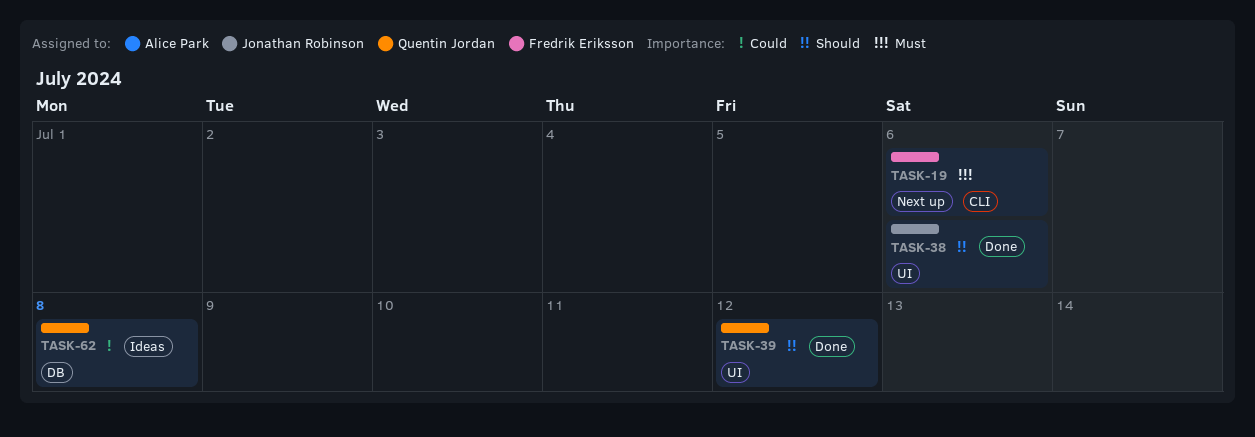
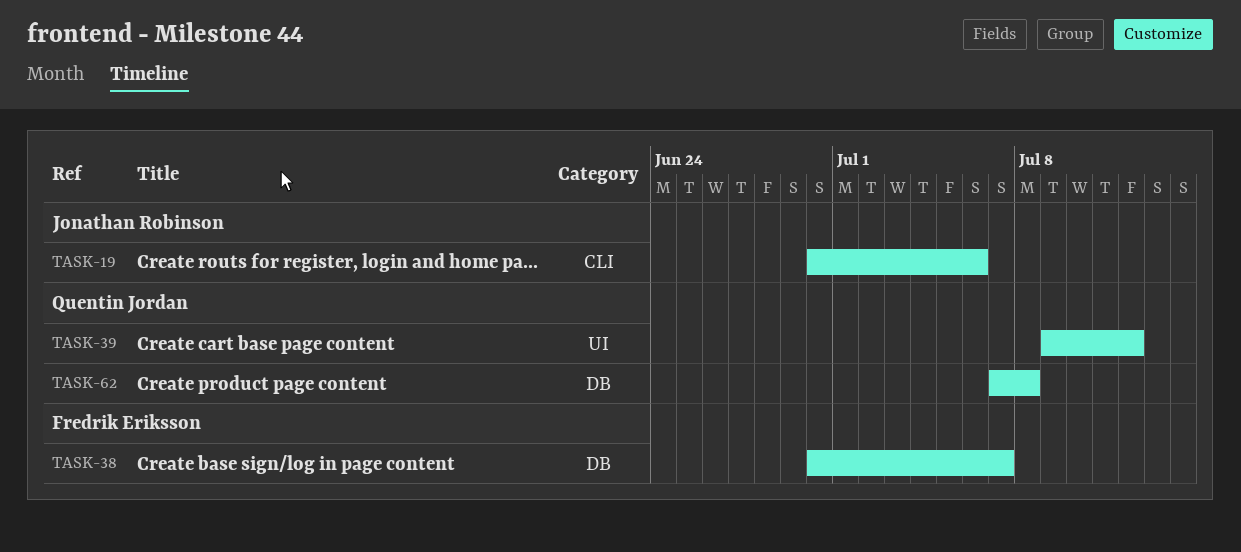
TASK-19, owner: Fredrik Eriksson -> Jonathan Robinson
TASK-38, owner: Jonathan Robinson -> Fredrik Eriksson
TASK-38, label: UI -> DB
TASK-38, due: Jul 6 -> Jul 7

